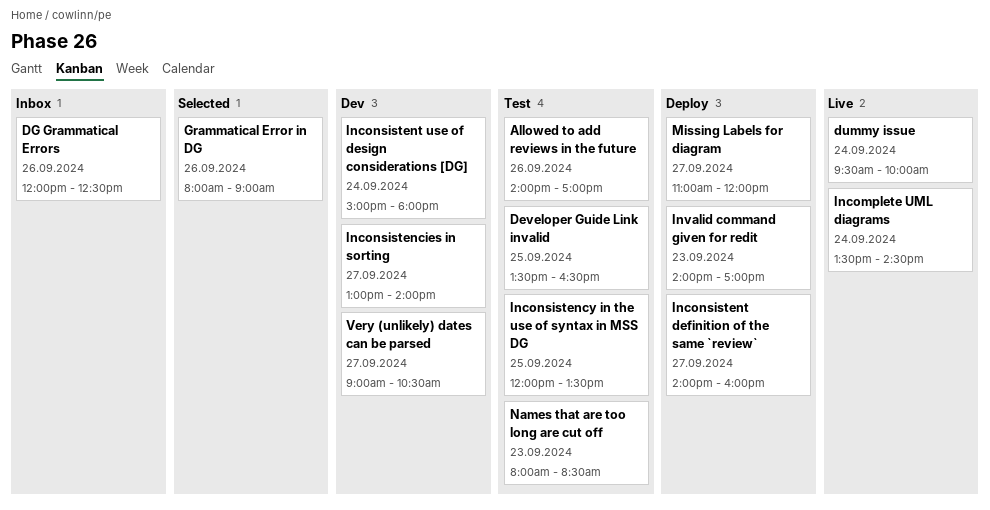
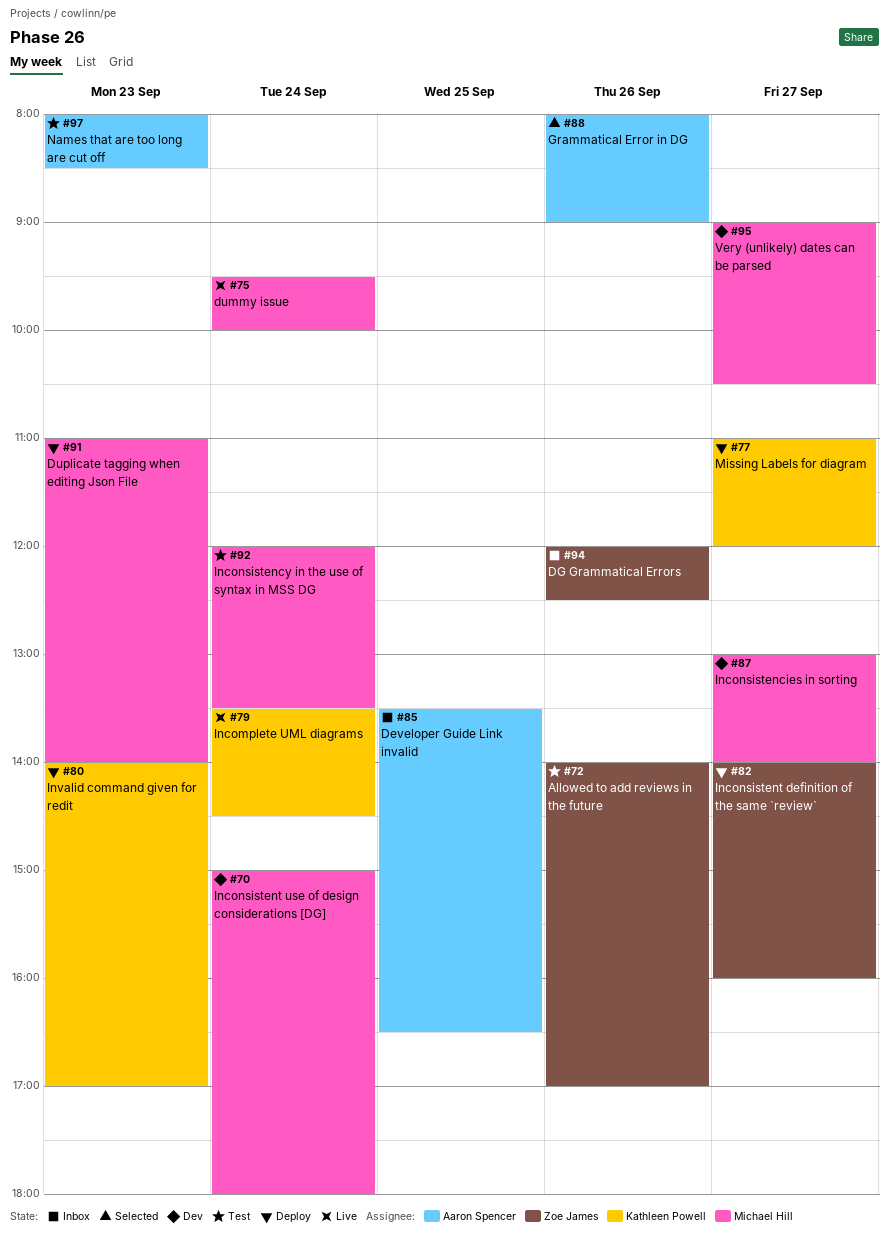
Developer Guide Link invalid, status: Test -> Inbox
Duplicate tagging when editing Json File: none -> present
Inconsistency in the use of syntax in MSS DG, day: Sep 25 -> Sep 24

